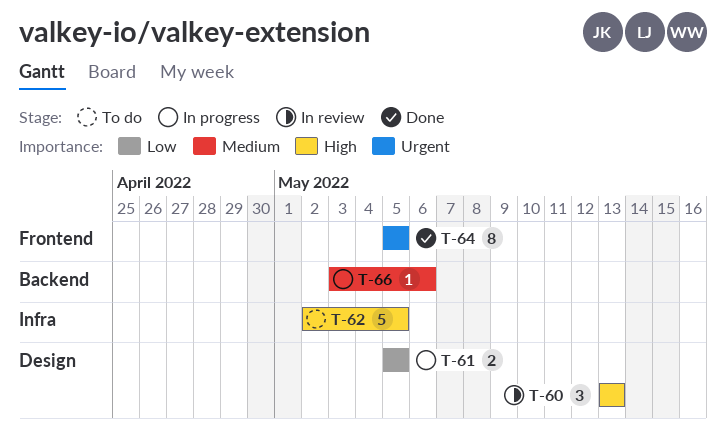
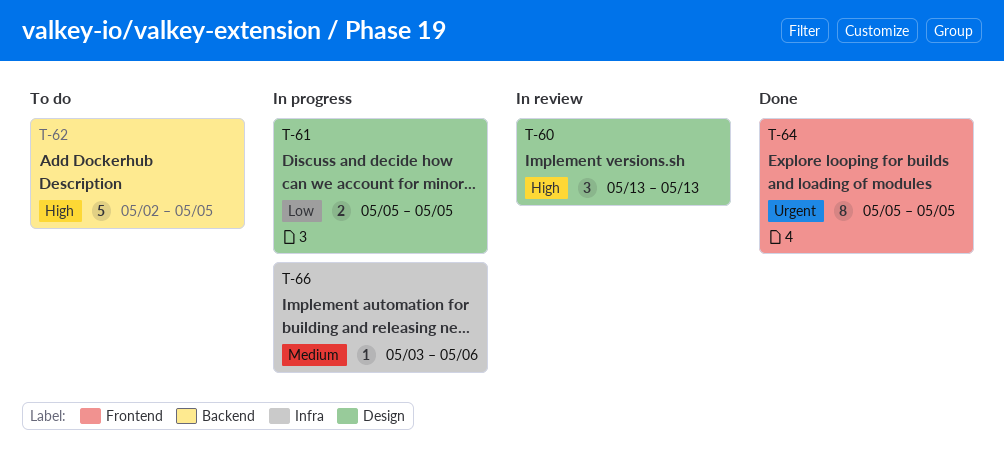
T-62, label: Infra -> Backend
T-66, label: Backend -> Infra

